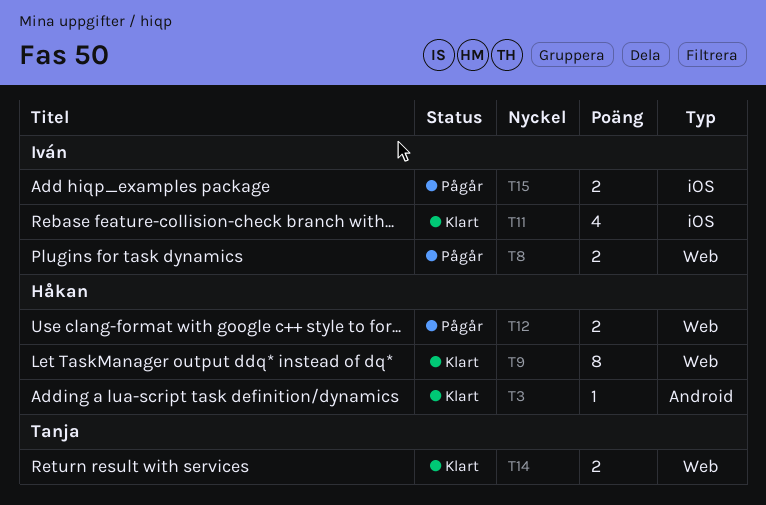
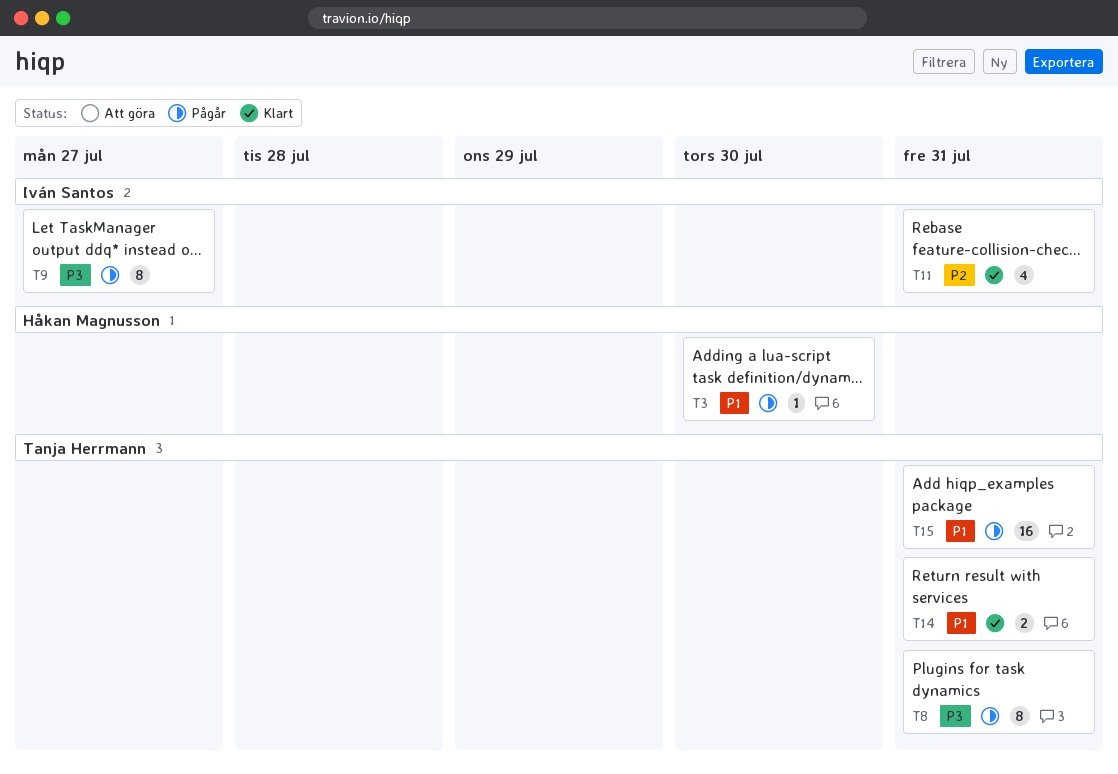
T3, status: Klart -> Pågår
T8, owner: Iván Santos -> Tanja Herrmann
T8, estimate: 2 -> 8
T9, status: Klart -> Pågår
T9, owner: Håkan Magnusson -> Iván Santos
T12: present -> none
T15, owner: Iván Santos -> Tanja Herrmann
T15, estimate: 2 -> 16

